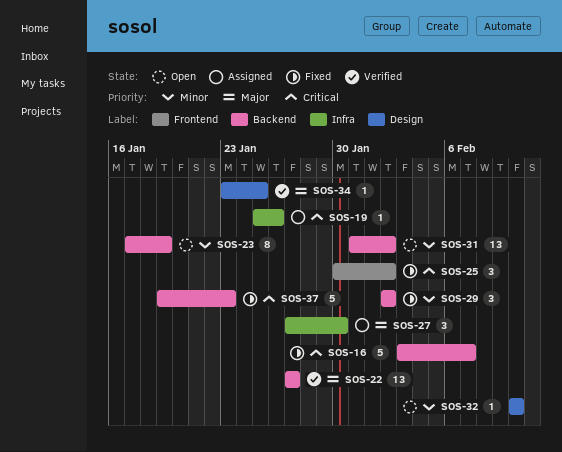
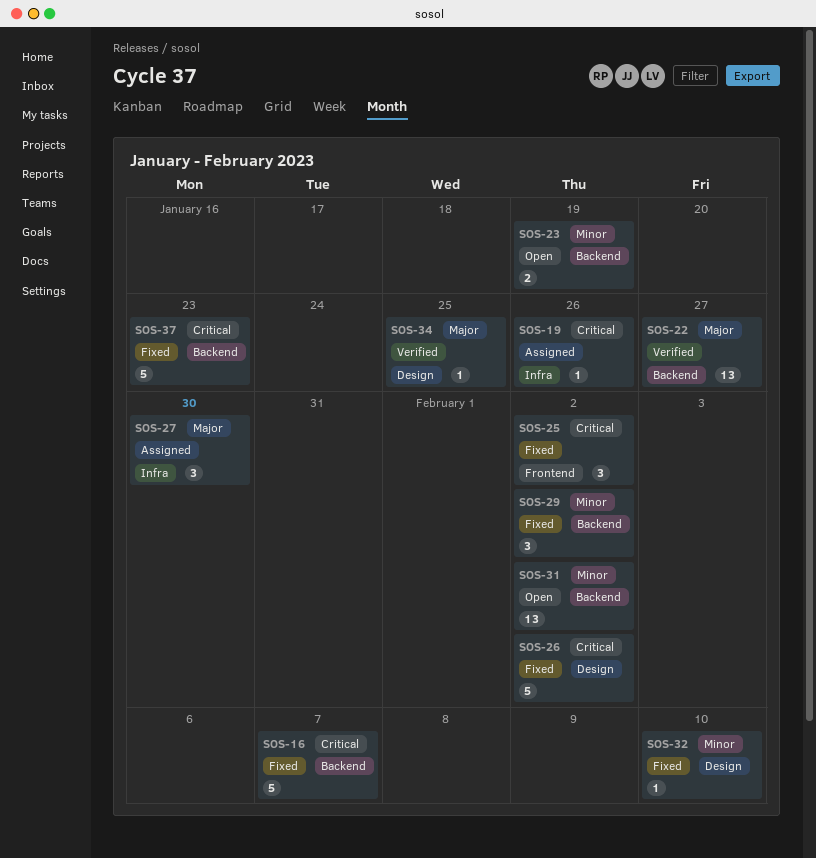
SOS-23, estimate: 8 -> 2
SOS-26: none -> present
SOS-32, status: Open -> Fixed

